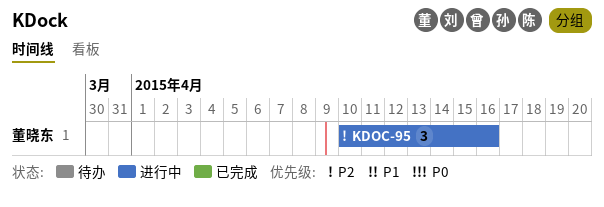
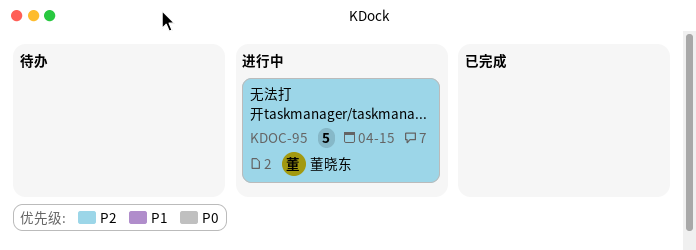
KDOC-95, estimate: 3 -> 5
KDOC-95, due: Apr 16 -> Apr 15

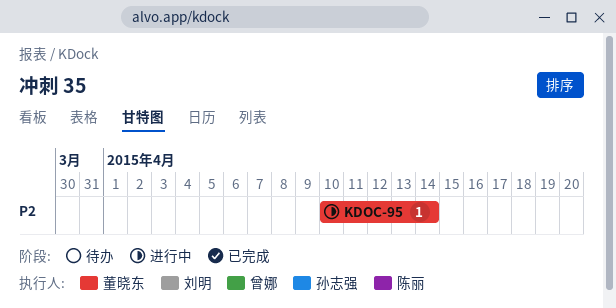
KDOC-95, estimate: 5 -> 1
KDOC-95, due: Apr 15 -> Apr 14

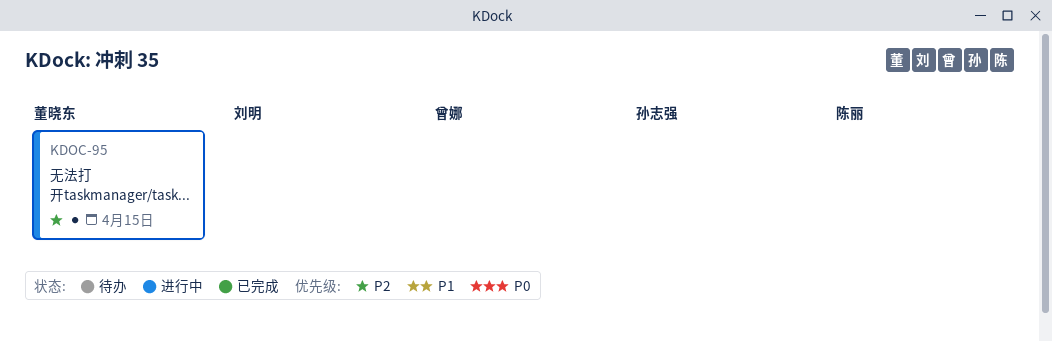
KDOC-95, due: Apr 14 -> Apr 15

